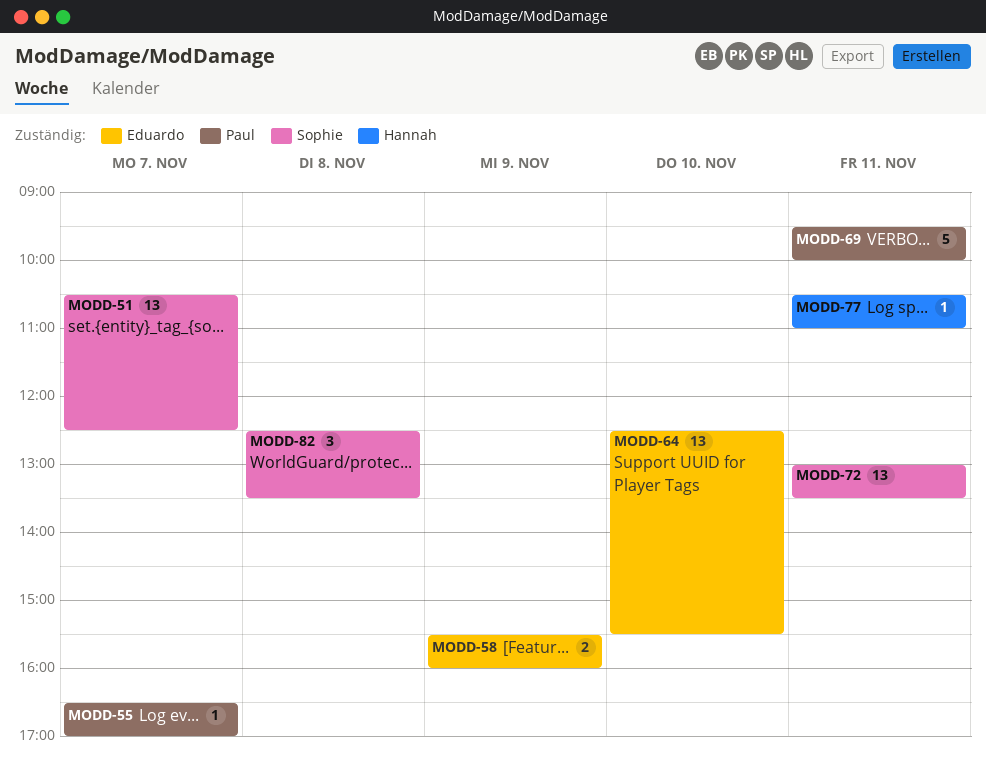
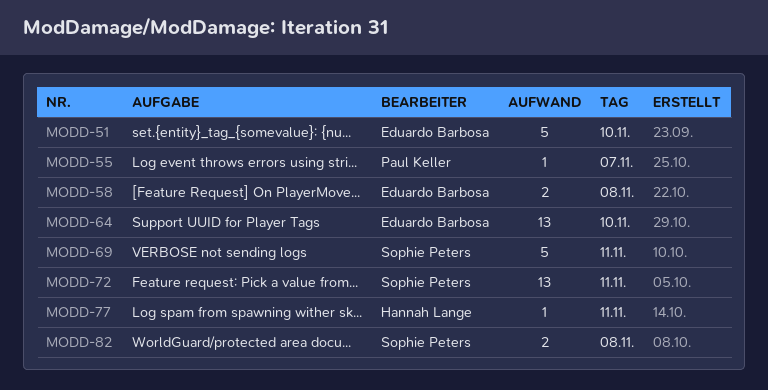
MODD-51, owner: Sophie Peters -> Eduardo Barbosa
MODD-51, estimate: 13 -> 5
MODD-51, day: Nov 7 -> Nov 10
MODD-58, day: Nov 9 -> Nov 8
MODD-69, owner: Paul Keller -> Sophie Peters
MODD-82, estimate: 3 -> 2

